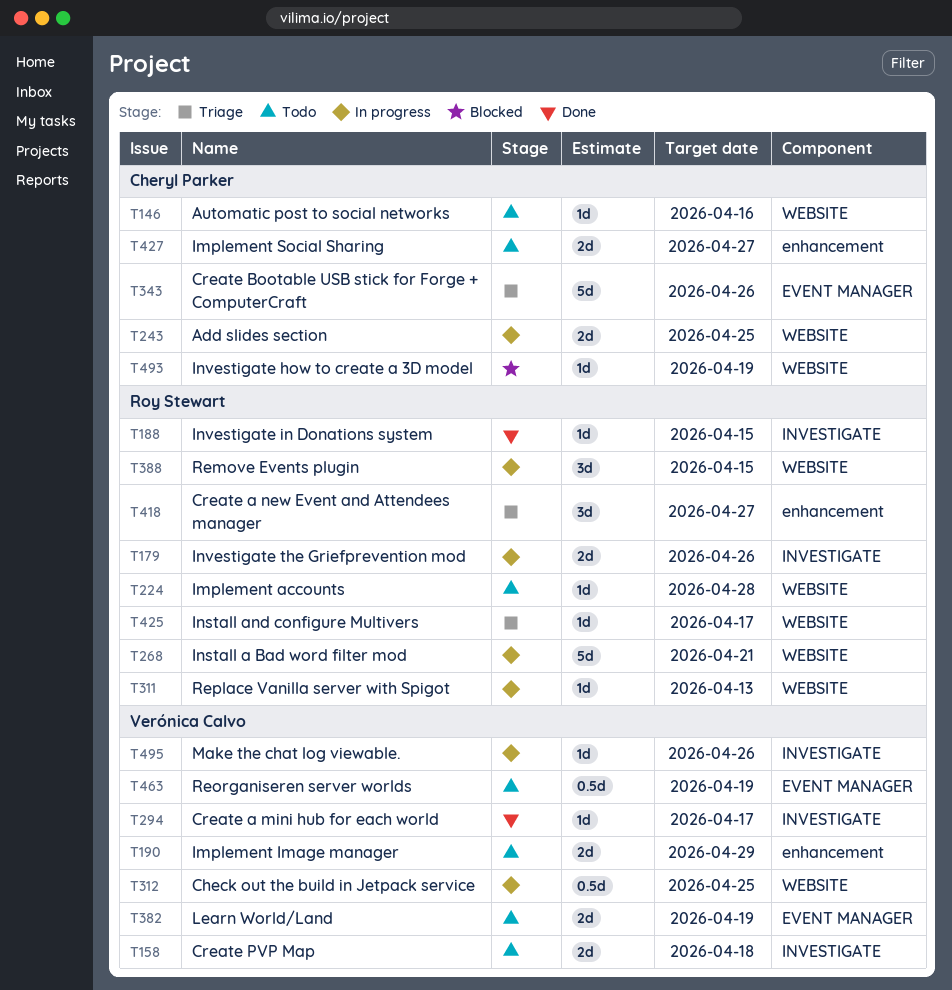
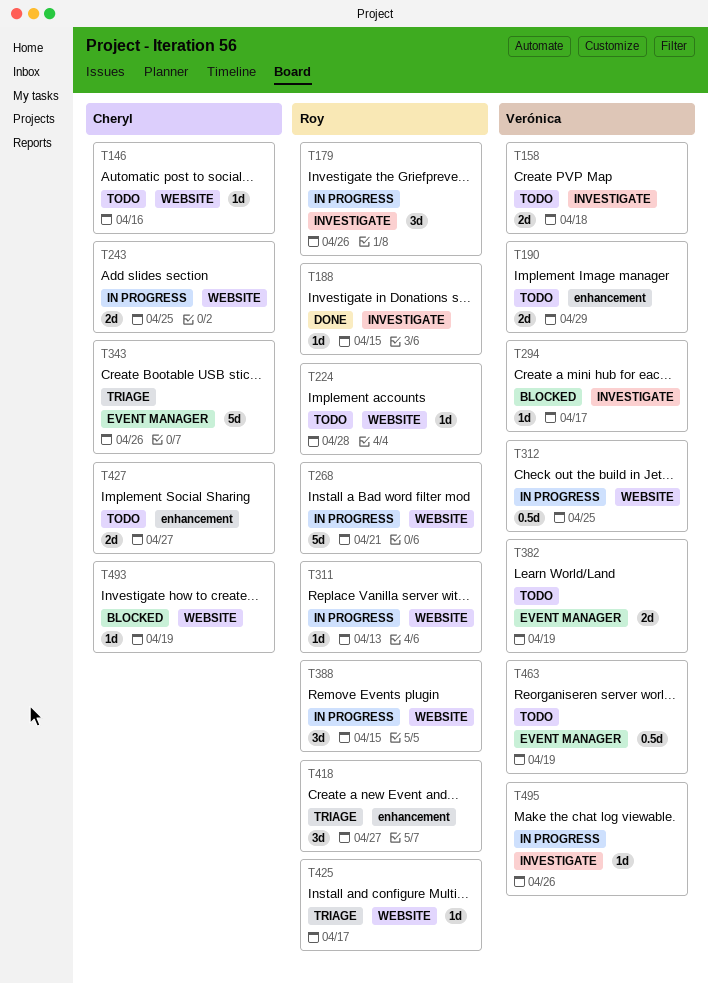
T179, estimate: 2d -> 3d
T294, status: Done -> Blocked

